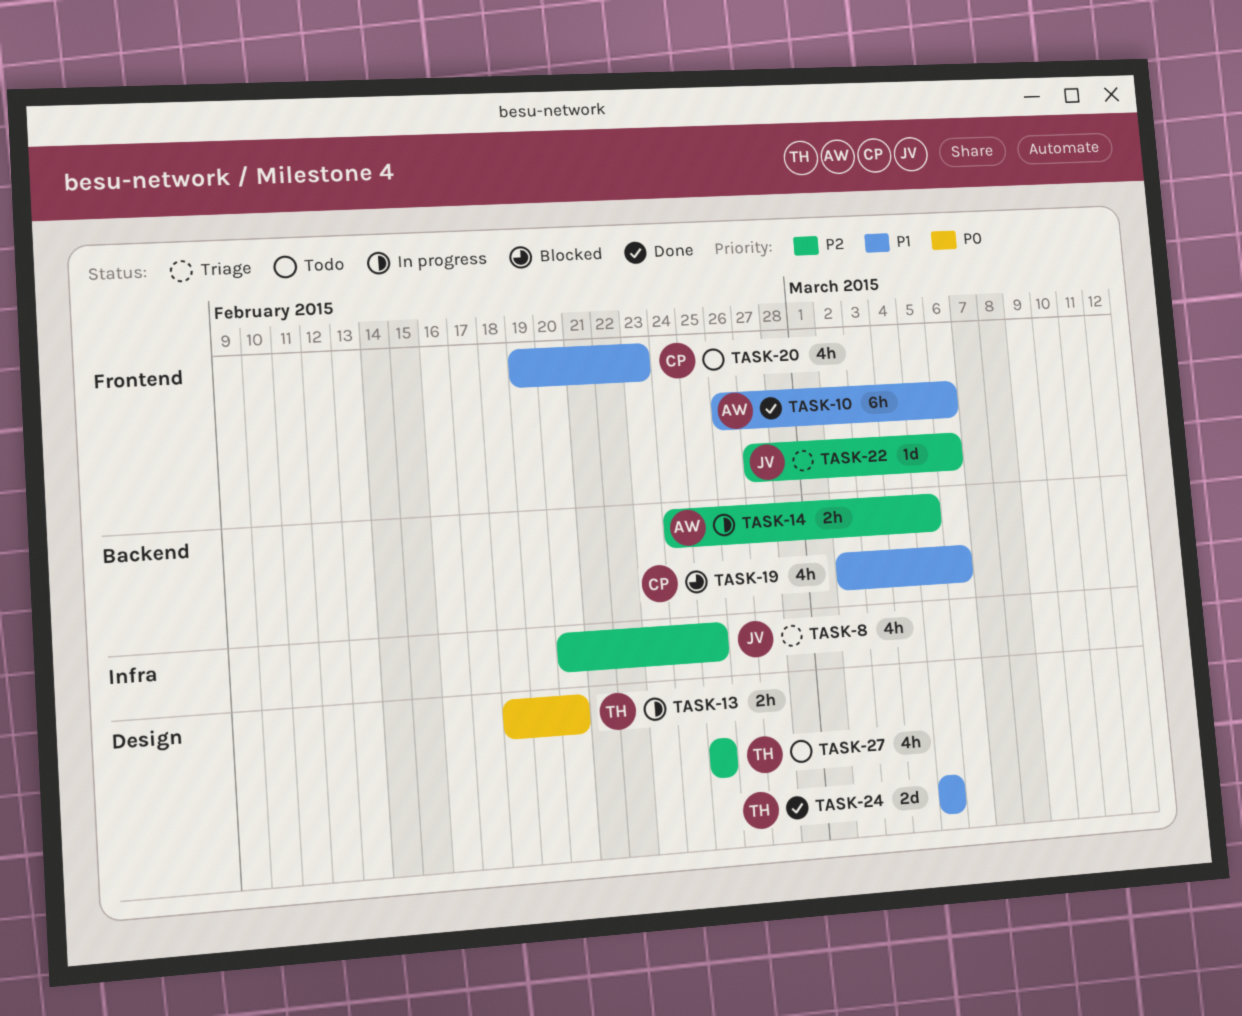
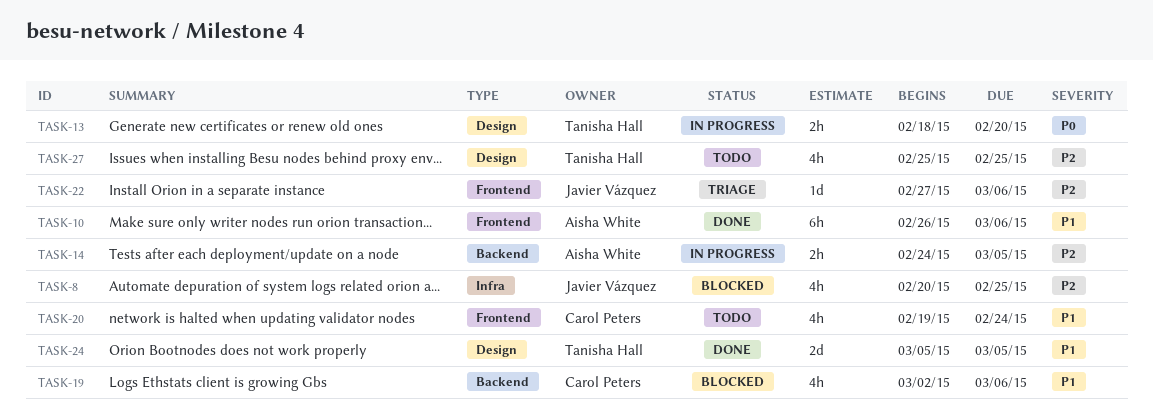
TASK-8, status: Triage -> Blocked
TASK-20, due: Feb 23 -> Feb 24

